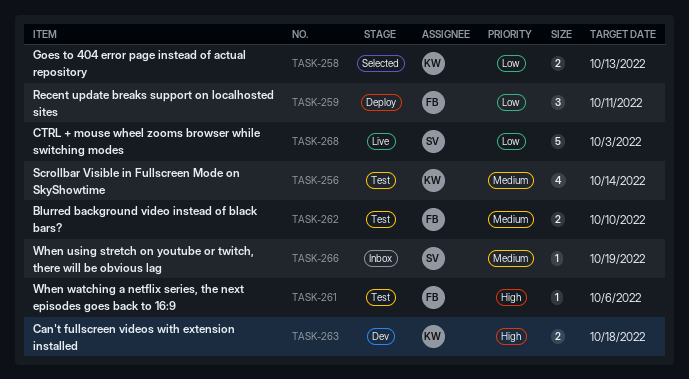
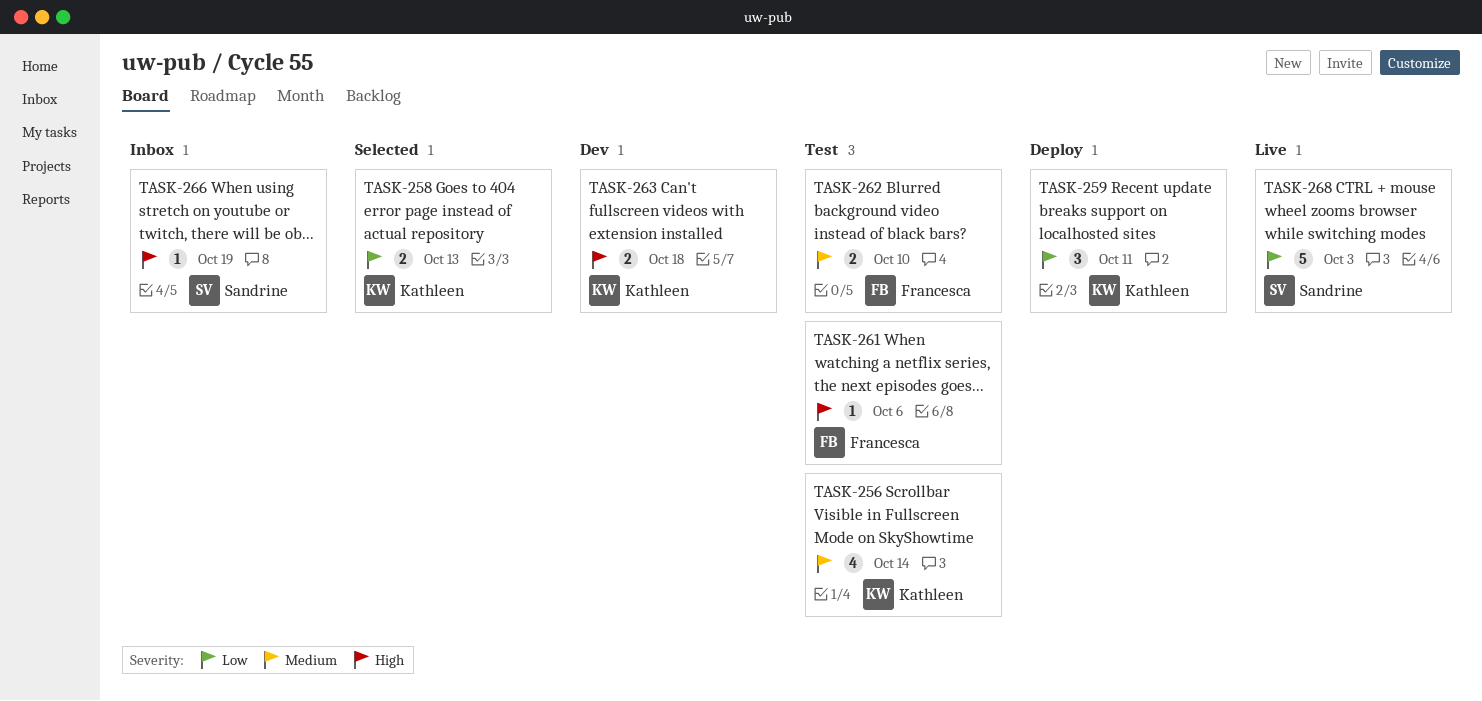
TASK-259, owner: Francesca -> Kathleen
TASK-266, priority: Medium -> High

